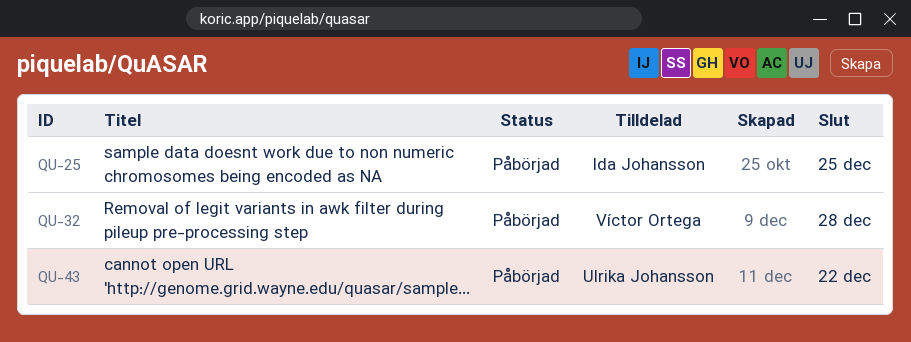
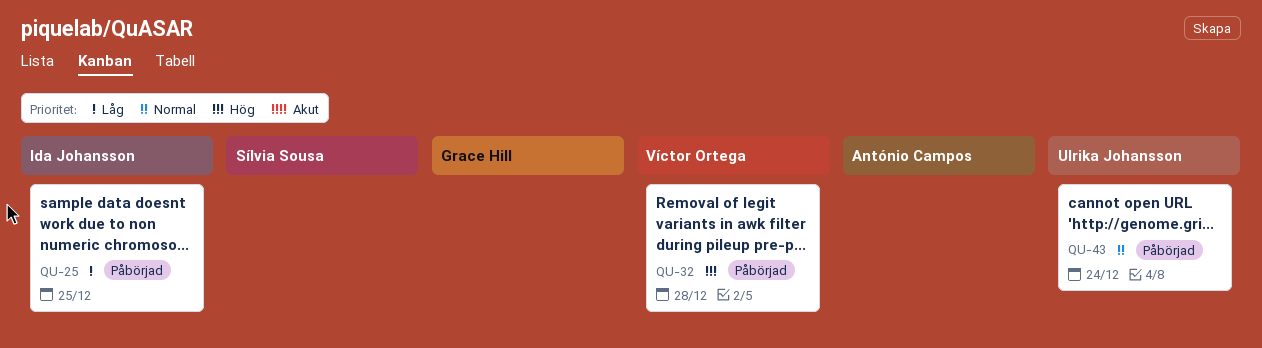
QU-43, due: Dec 22 -> Dec 24

